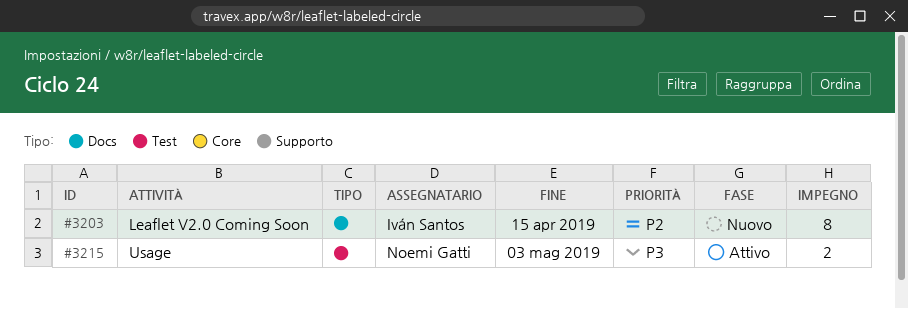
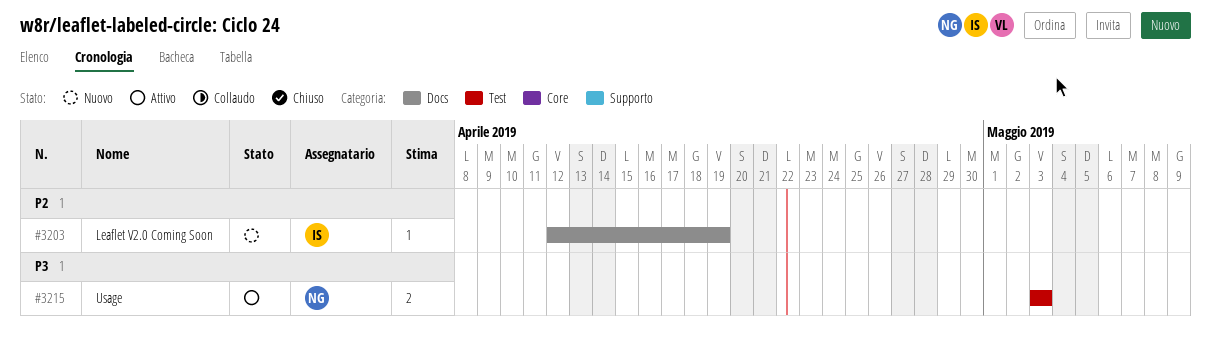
#3203, estimate: 8 -> 1
#3203, due: Apr 15 -> Apr 19

